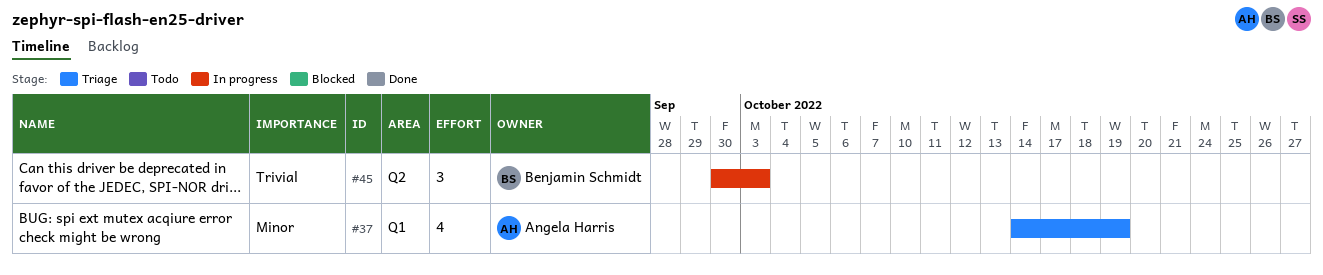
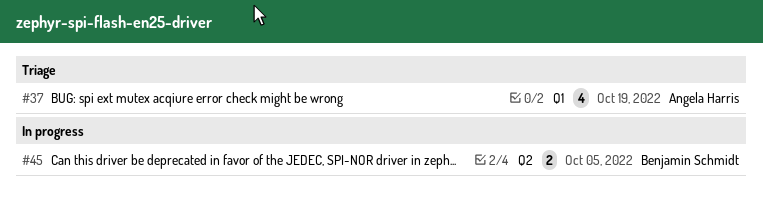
#45, estimate: 3 -> 2
#45, due: Oct 3 -> Oct 5

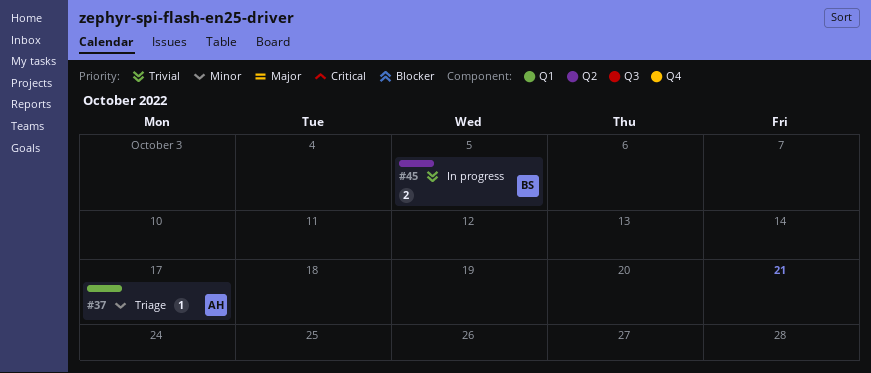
#37, estimate: 4 -> 1
#37, due: Oct 19 -> Oct 17

